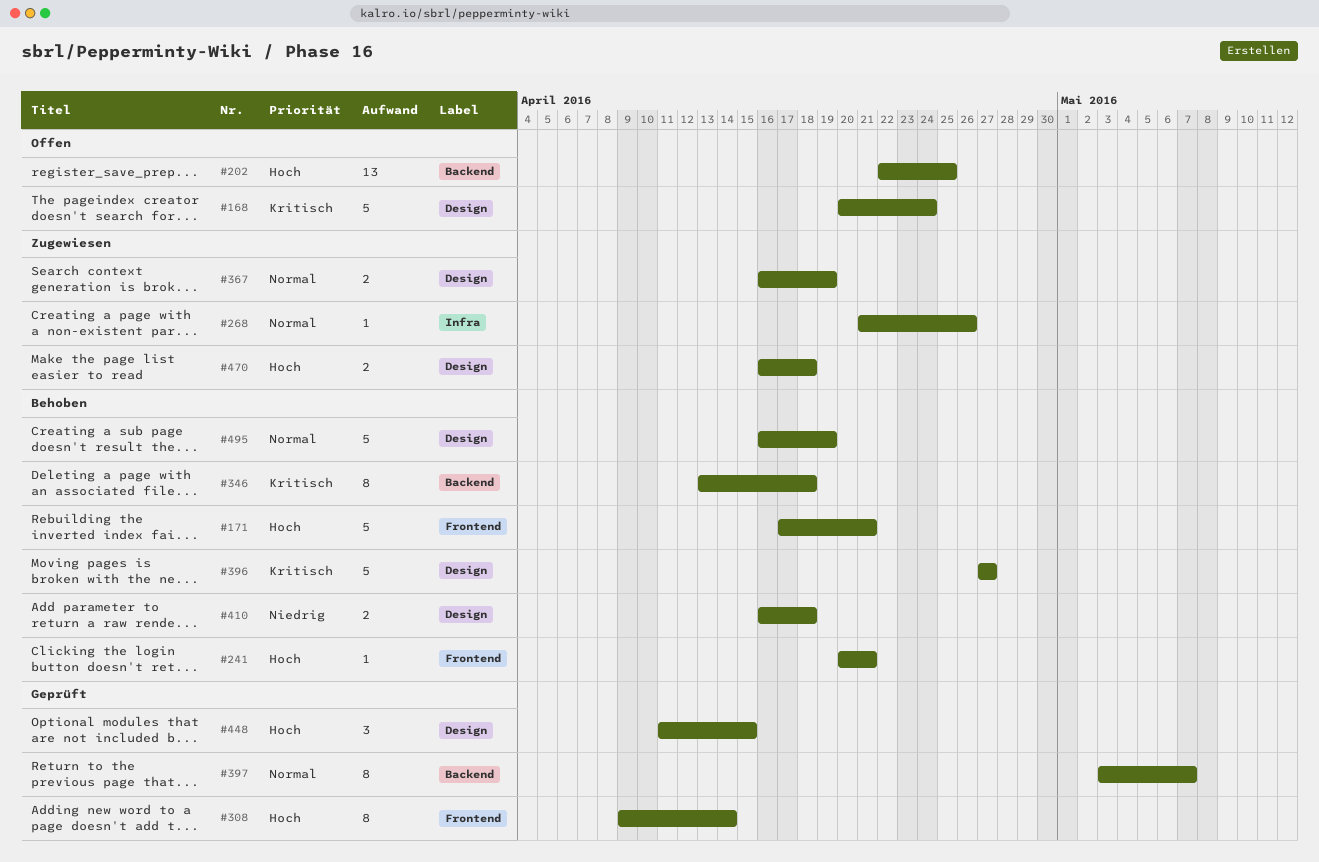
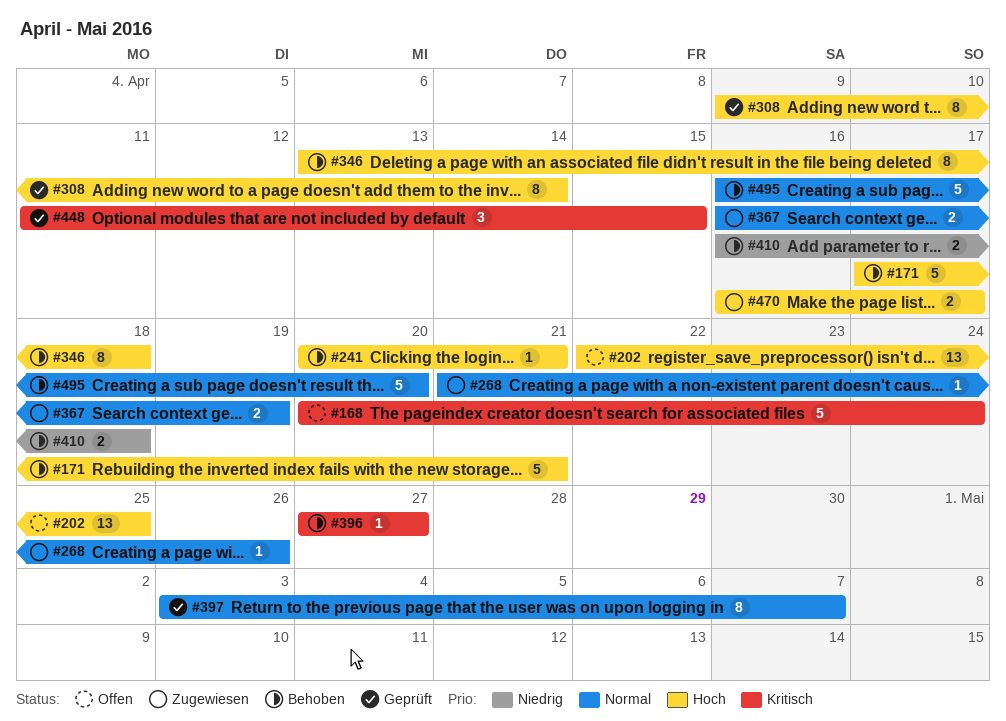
#346, priority: Kritisch -> Hoch
#396, estimate: 5 -> 1
#448, priority: Hoch -> Kritisch
#470, due: Apr 18 -> Apr 17
#495, due: Apr 19 -> Apr 20

